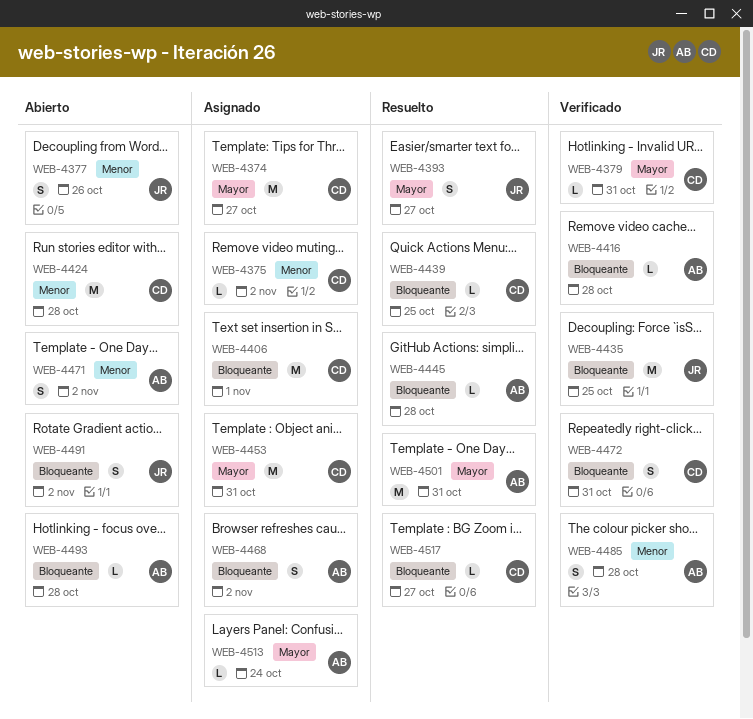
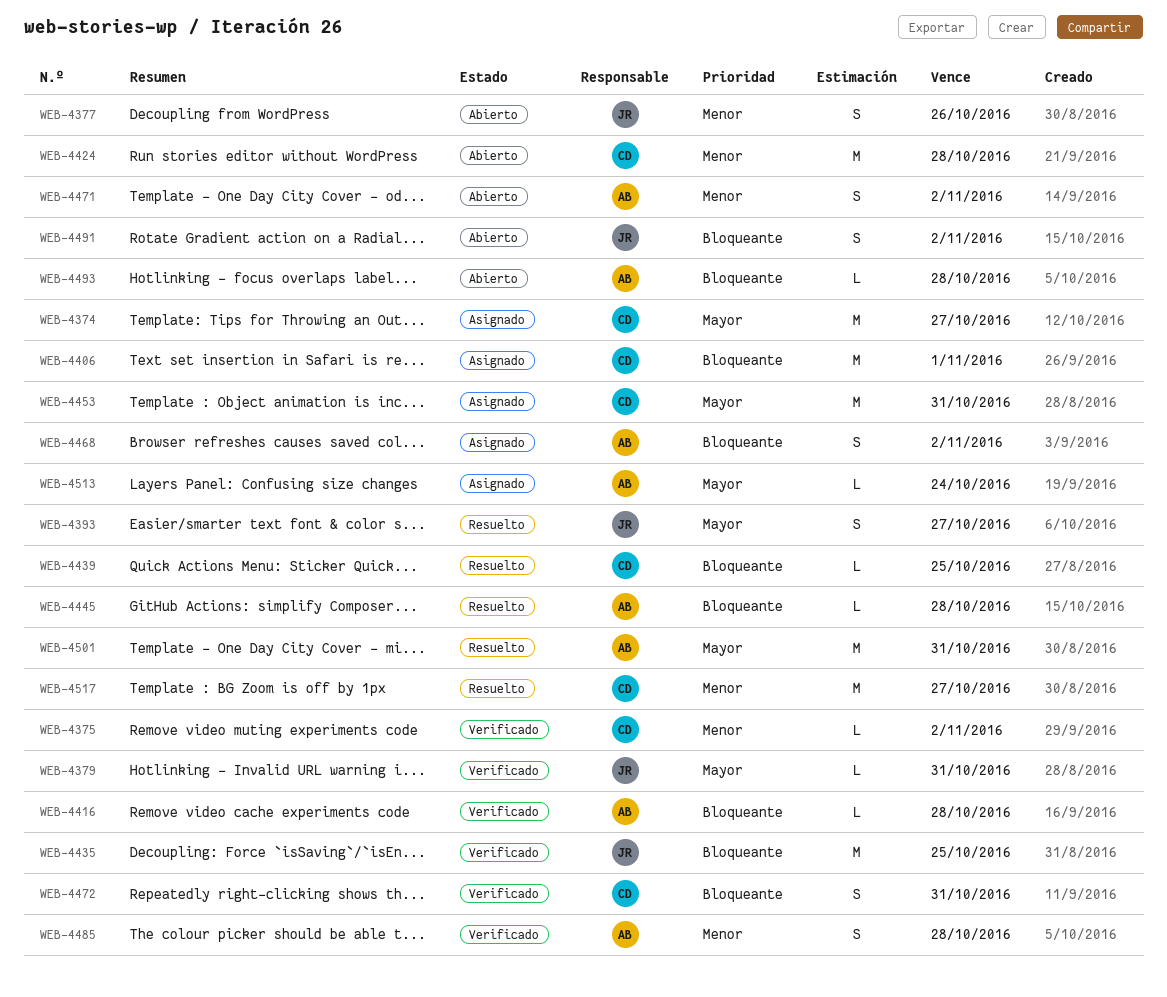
WEB-4375, status: Asignado -> Verificado
WEB-4379, owner: CD -> JR
WEB-4517, priority: Bloqueante -> Menor
WEB-4517, estimate: L -> M

